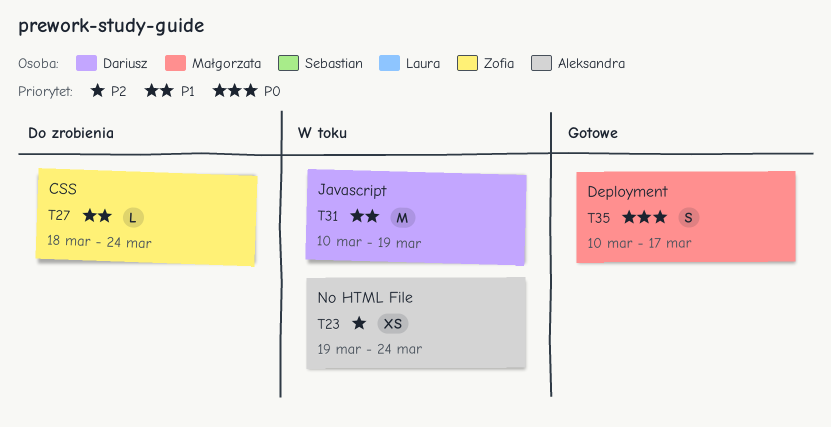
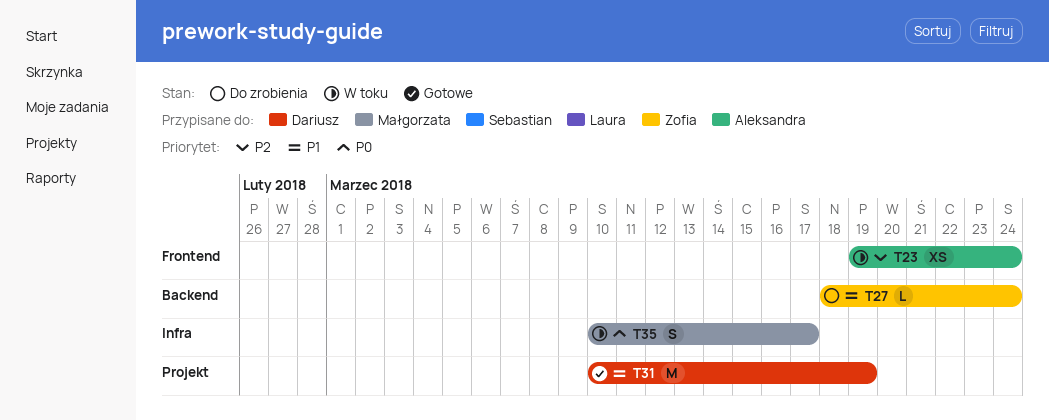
T31, status: W toku -> Gotowe
T35, status: Gotowe -> W toku

